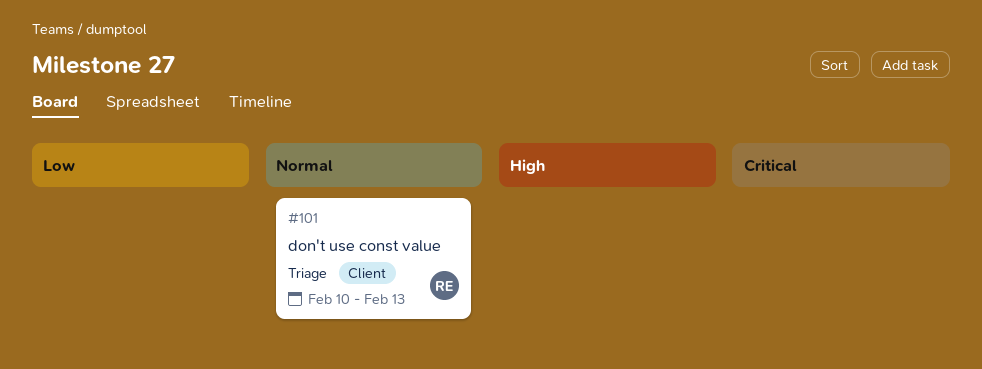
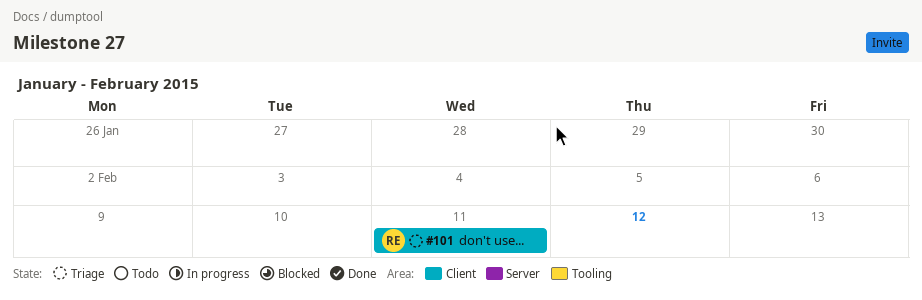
#101, start: Feb 10 -> Feb 11
#101, due: Feb 13 -> Feb 11

